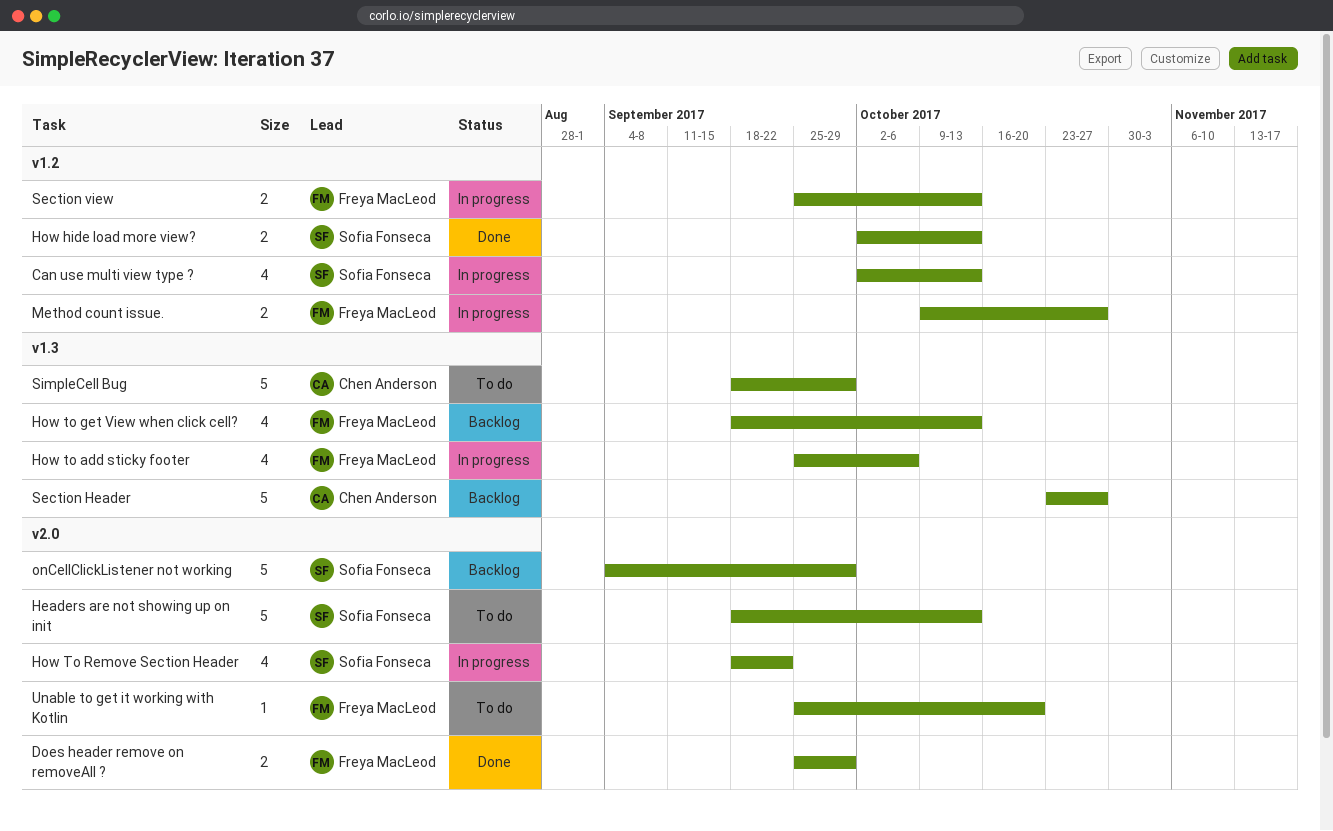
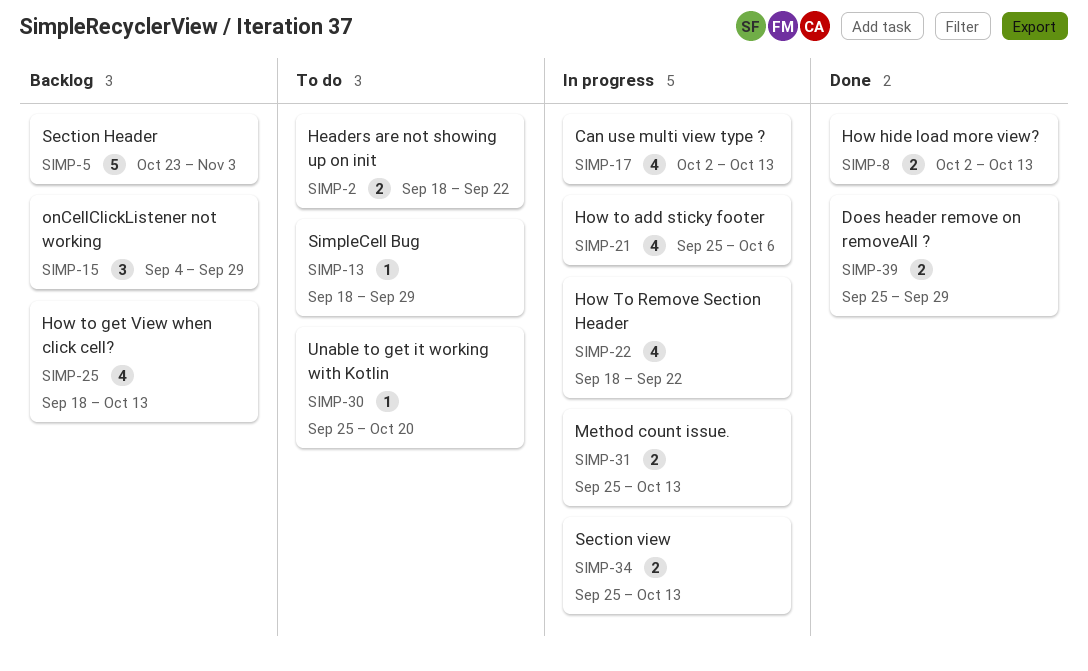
Headers are not showing up on init, estimate: 5 -> 2
Headers are not showing up on init, due: Oct 13 -> Sep 22
Method count issue., start: Oct 9 -> Sep 25
Method count issue., due: Oct 27 -> Oct 13
onCellClickListener not working, estimate: 5 -> 3
Section Header, due: Oct 27 -> Nov 3
SimpleCell Bug, estimate: 5 -> 1

